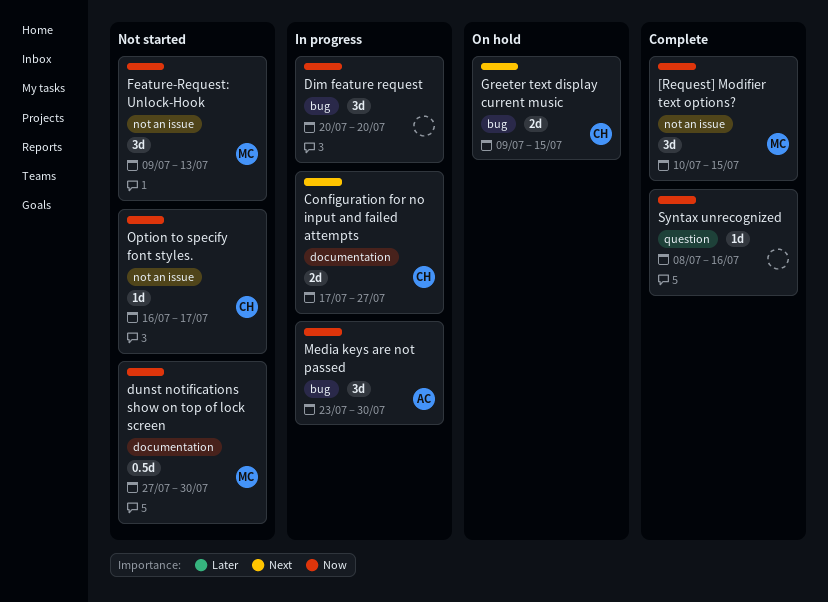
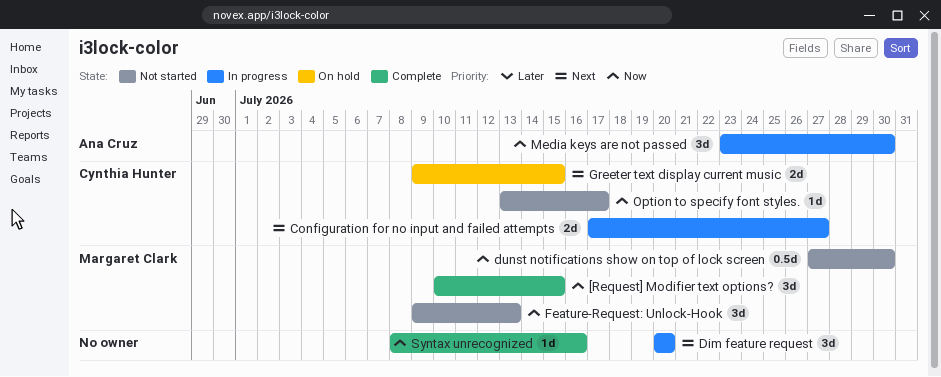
Dim feature request, priority: Now -> Next
Option to specify font styles., start: Jul 16 -> Jul 13

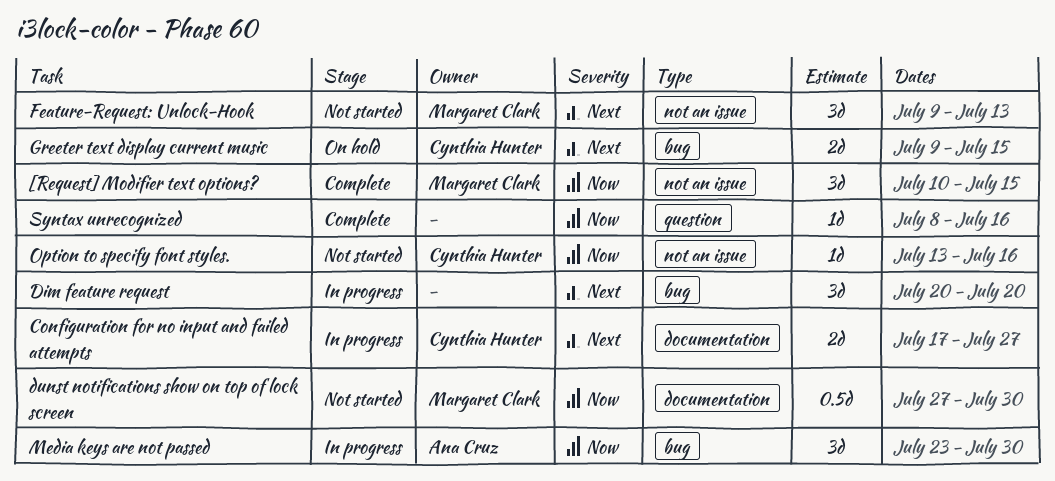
Feature-Request: Unlock-Hook, priority: Now -> Next
Option to specify font styles., due: Jul 17 -> Jul 16

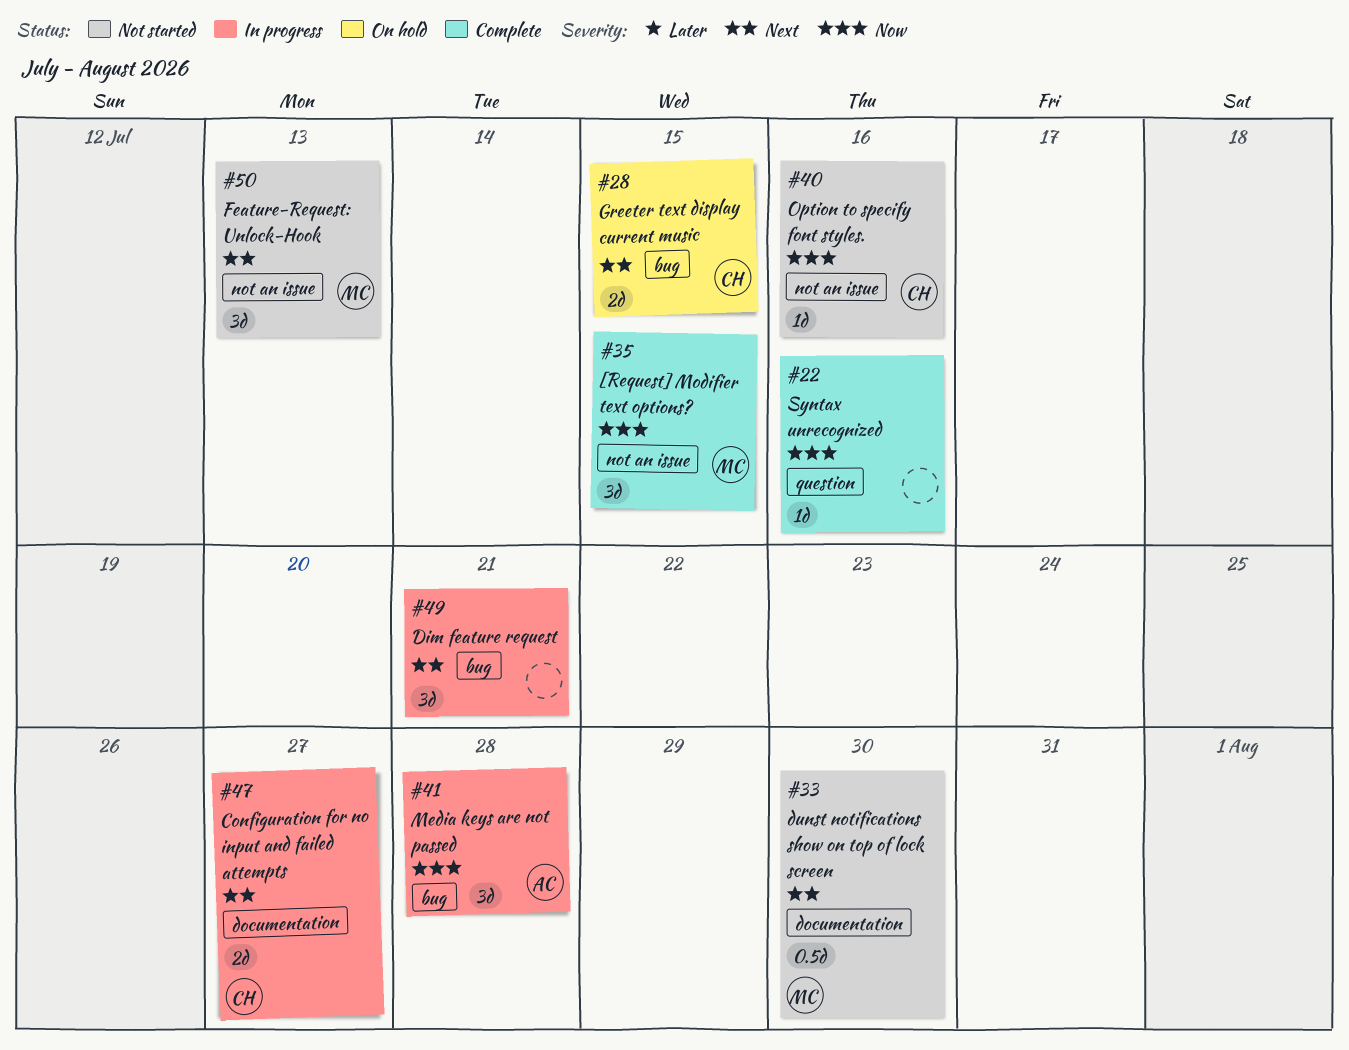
Dim feature request, due: Jul 20 -> Jul 21
dunst notifications show on top of lock screen, priority: Now -> Next
Media keys are not passed, due: Jul 30 -> Jul 28

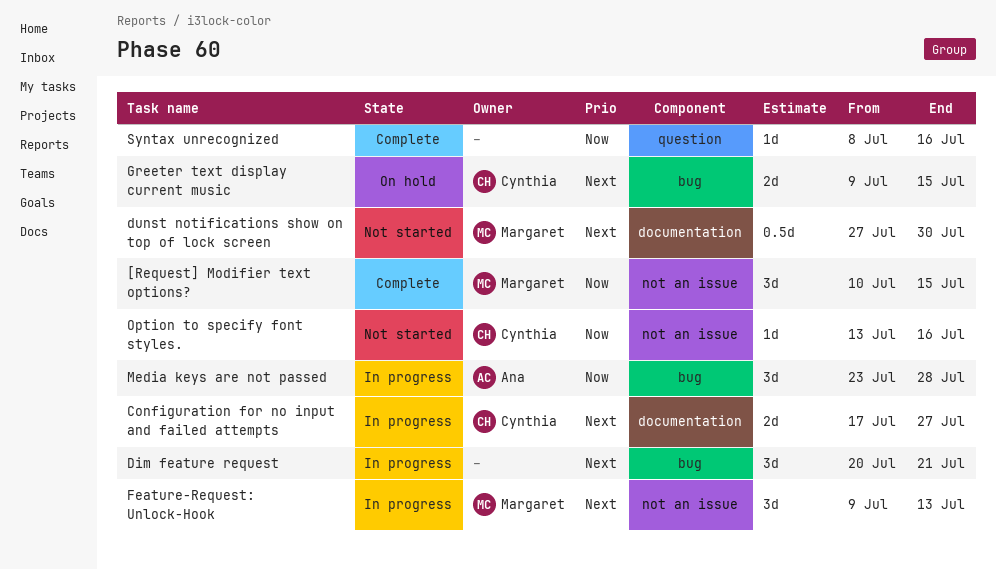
Feature-Request: Unlock-Hook, status: Not started -> In progress

